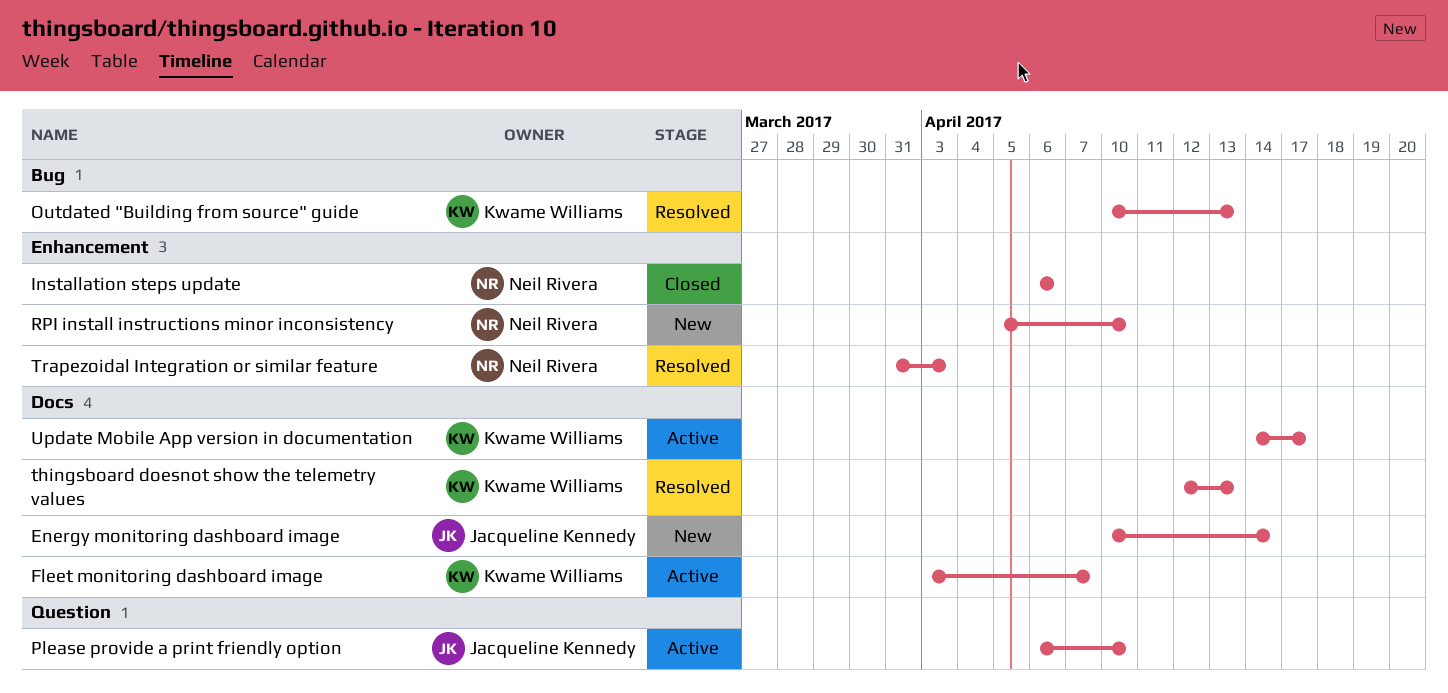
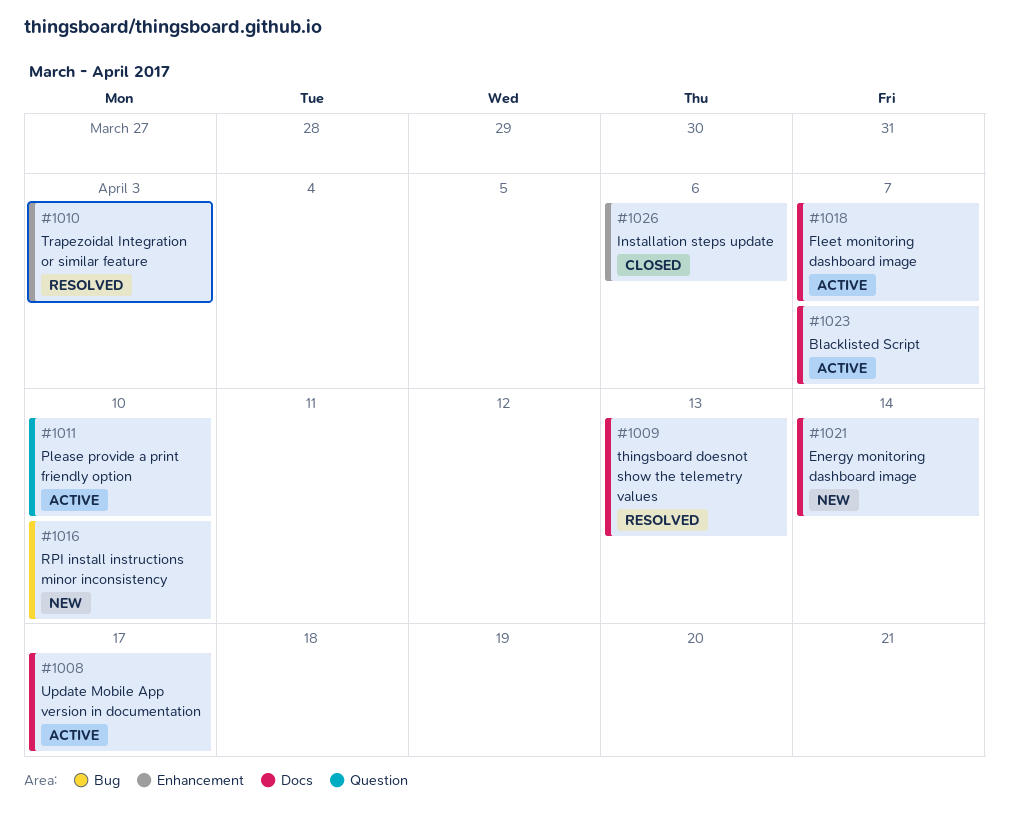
Blacklisted Script: none -> present
Outdated "Building from source" guide: present -> none
RPI install instructions minor inconsistency, label: Enhancement -> Bug

